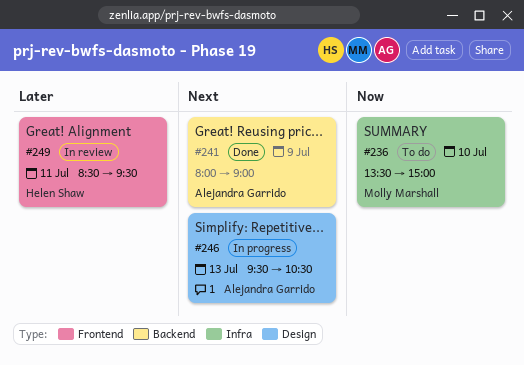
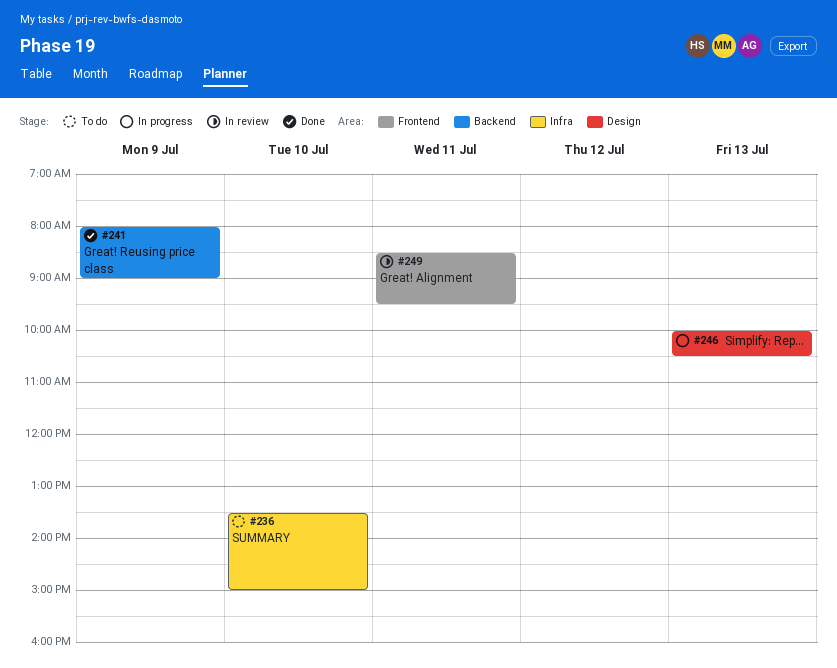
#246, begins: 09:30 -> 10:00

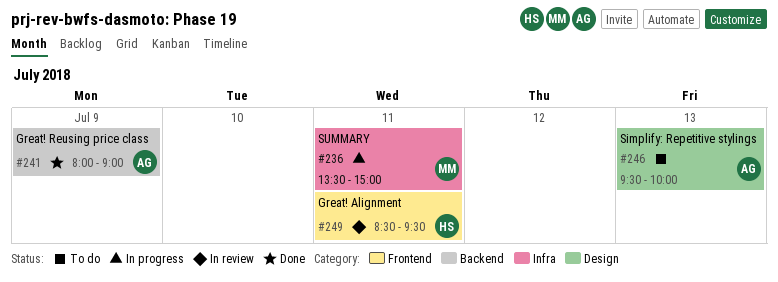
#236, status: To do -> In progress
#236, day: Jul 10 -> Jul 11
#246, status: In progress -> To do
#246, begins: 10:00 -> 09:30
#246, ends: 10:30 -> 10:00

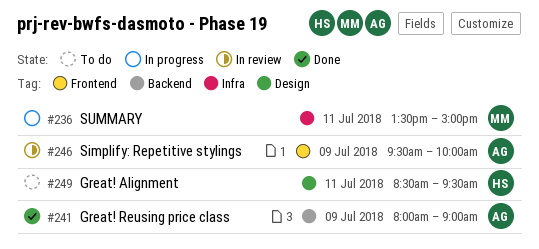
#246, status: To do -> In review
#246, label: Design -> Frontend
#246, day: Jul 13 -> Jul 9
#249, status: In review -> To do
#249, label: Frontend -> Design

